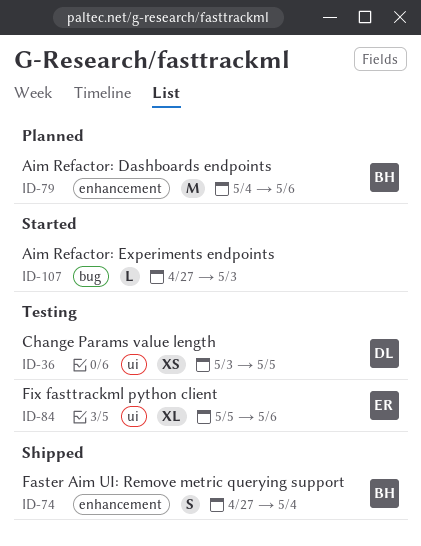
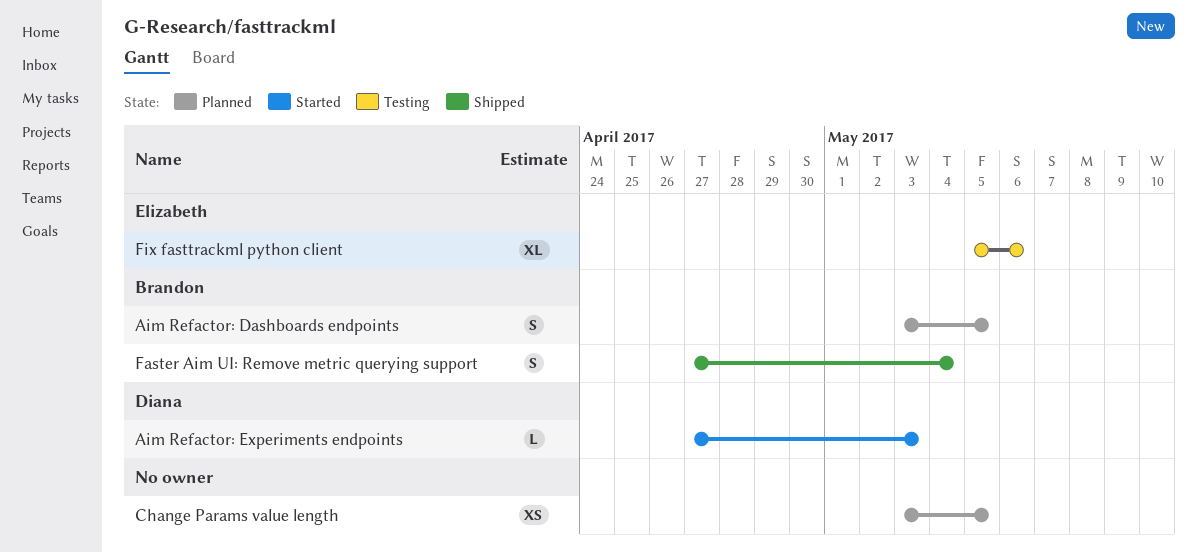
Aim Refactor: Dashboards endpoints, estimate: M -> S
Aim Refactor: Dashboards endpoints, start: May 4 -> May 3
Aim Refactor: Dashboards endpoints, due: May 6 -> May 5
Aim Refactor: Experiments endpoints, owner: none -> Diana
Change Params value length, status: Testing -> Planned
Change Params value length, owner: Diana -> none

